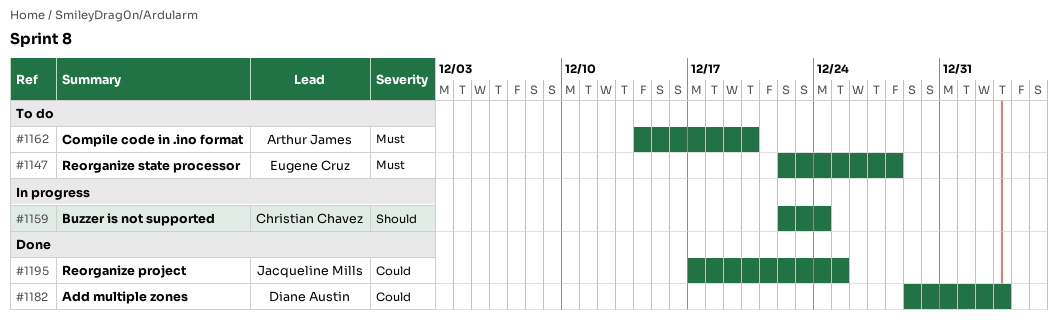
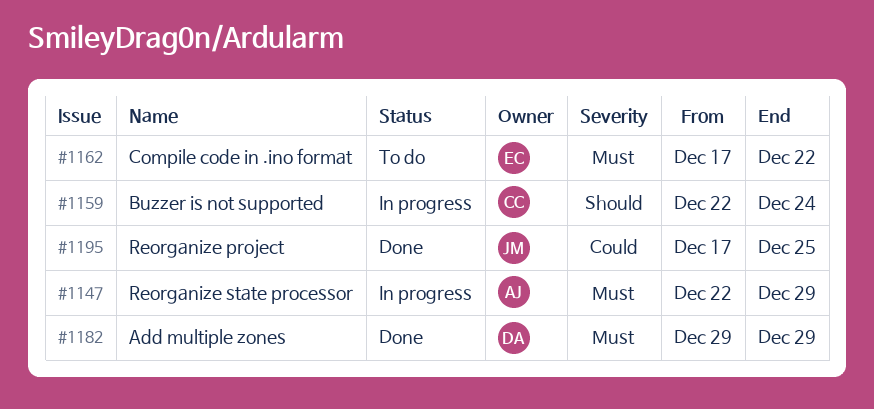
#1147, status: To do -> In progress
#1147, owner: Eugene Cruz -> Arthur James
#1147, due: Dec 28 -> Dec 29
#1162, owner: Arthur James -> Eugene Cruz
#1162, start: Dec 14 -> Dec 17
#1162, due: Dec 20 -> Dec 22
#1182, priority: Could -> Must
#1182, due: Jan 3 -> Dec 29

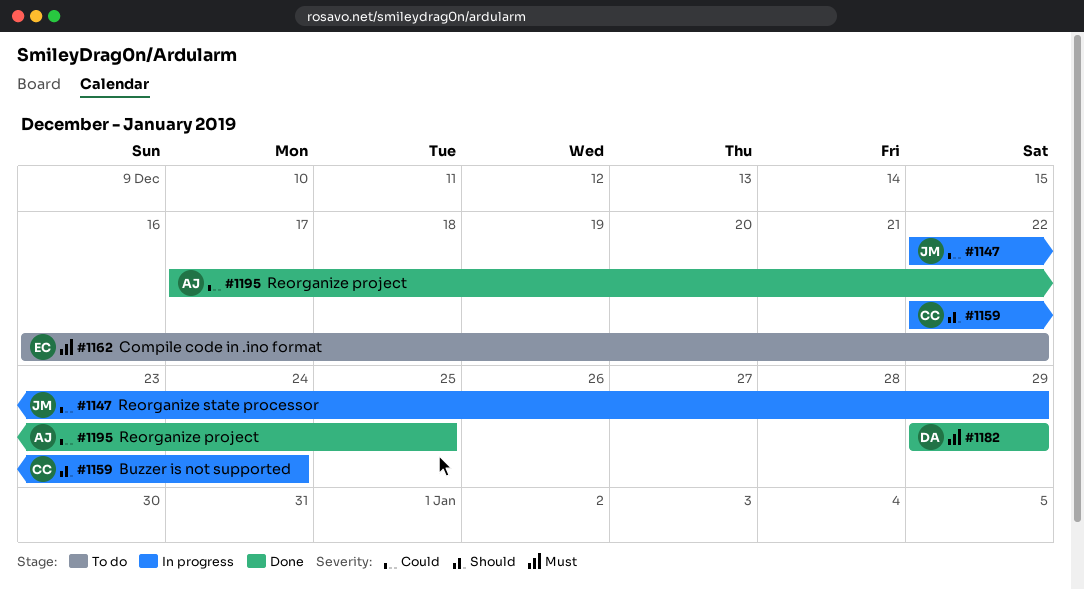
#1147, owner: AJ -> JM
#1147, priority: Must -> Could
#1162, start: Dec 17 -> Dec 16
#1195, owner: JM -> AJ

